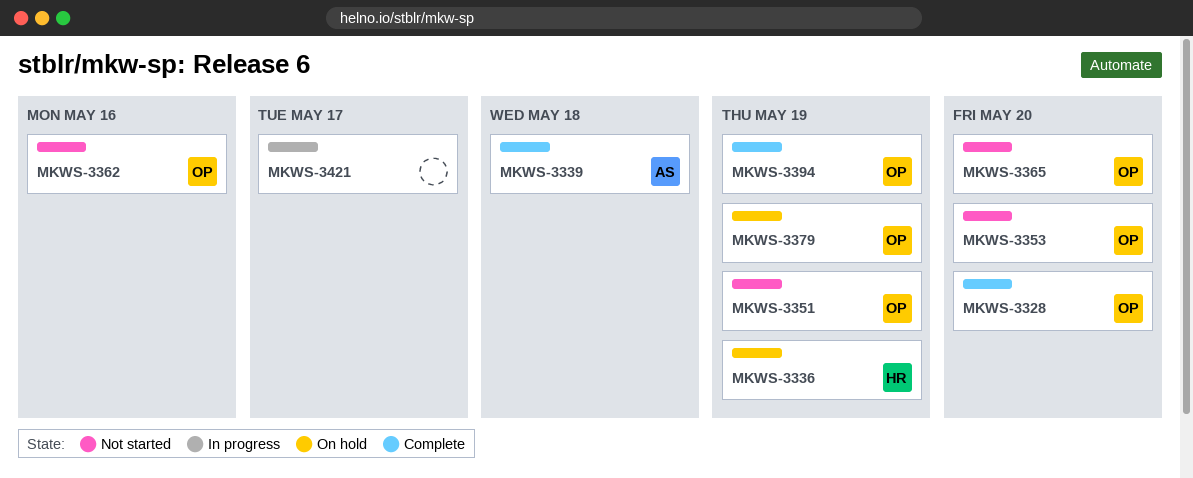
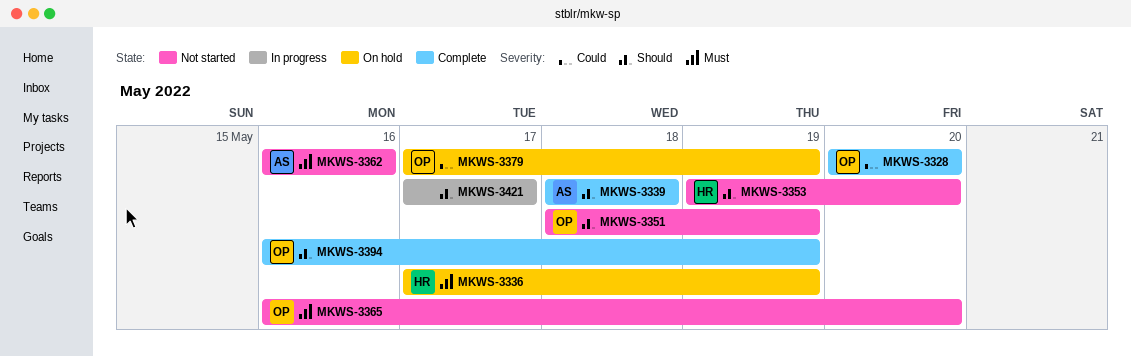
MKWS-3353, owner: OP -> HR
MKWS-3362, owner: OP -> AS

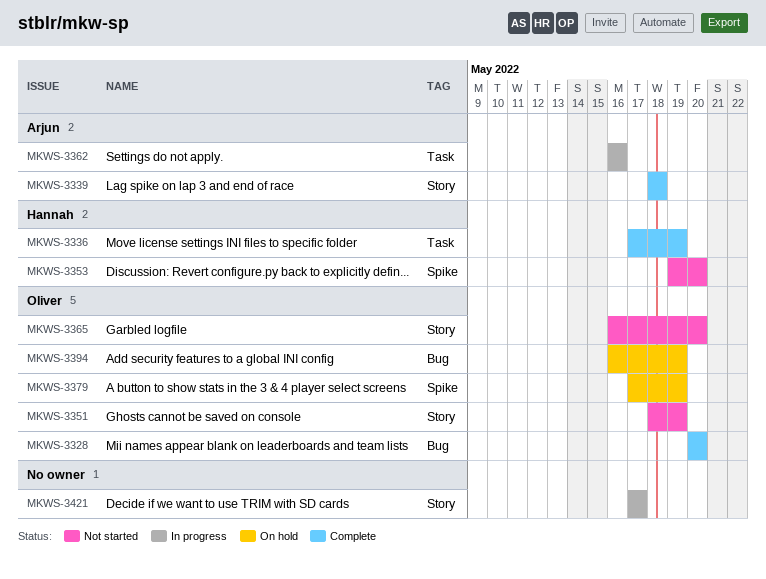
MKWS-3336, status: On hold -> Complete
MKWS-3362, status: Not started -> In progress
MKWS-3394, status: Complete -> On hold

